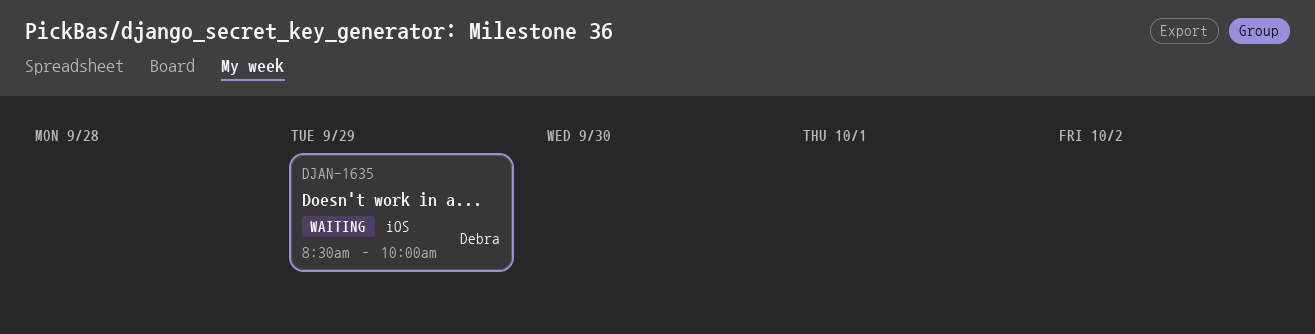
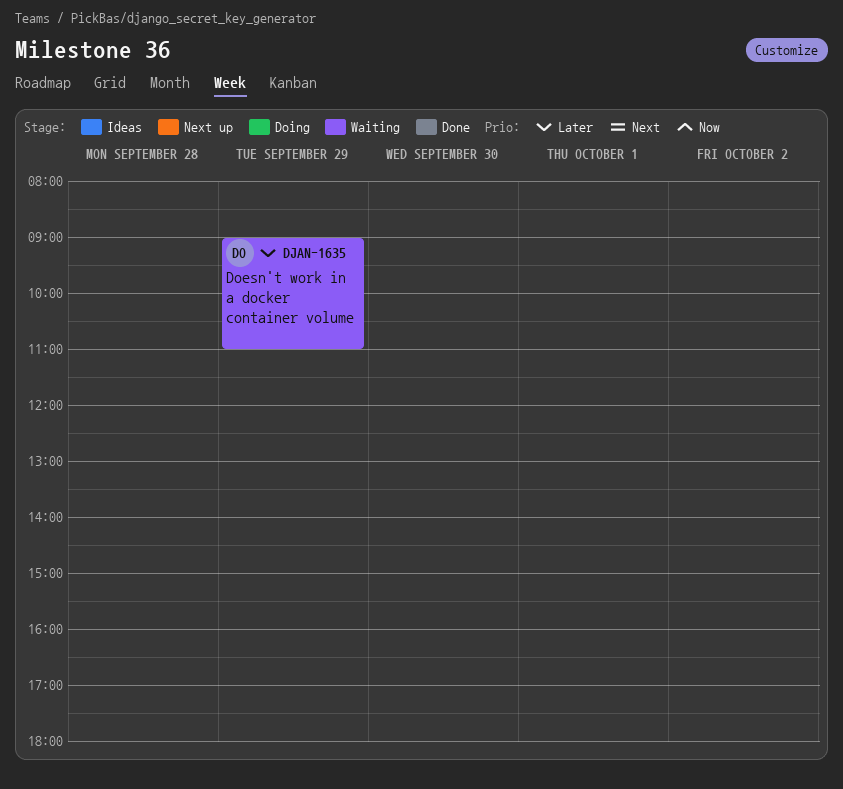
DJAN-1635, begins: 08:30 -> 09:00
DJAN-1635, ends: 10:00 -> 11:00

